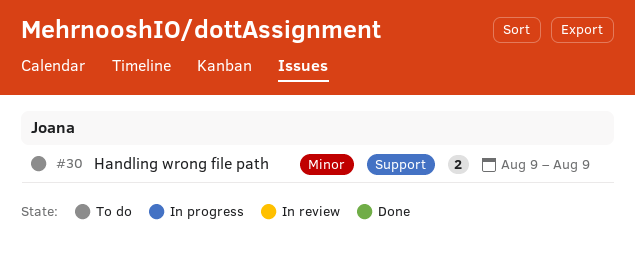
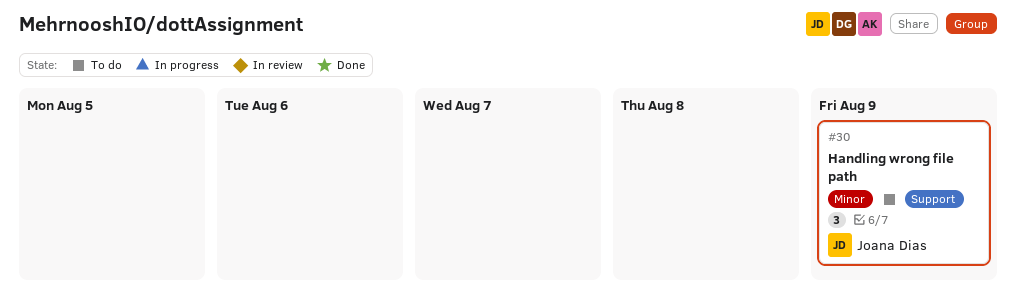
#30, estimate: 2 -> 3

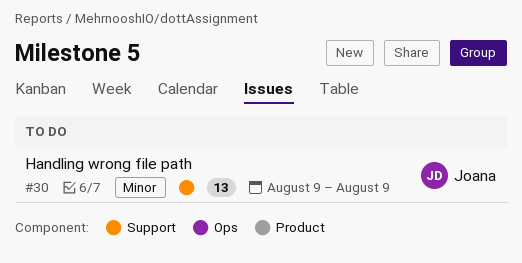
#30, estimate: 3 -> 13

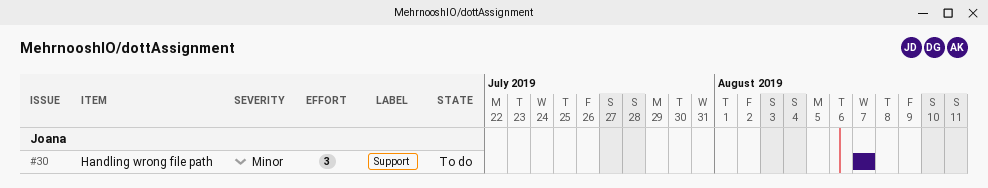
#30, estimate: 13 -> 3
#30, start: Aug 9 -> Aug 7
#30, due: Aug 9 -> Aug 7

